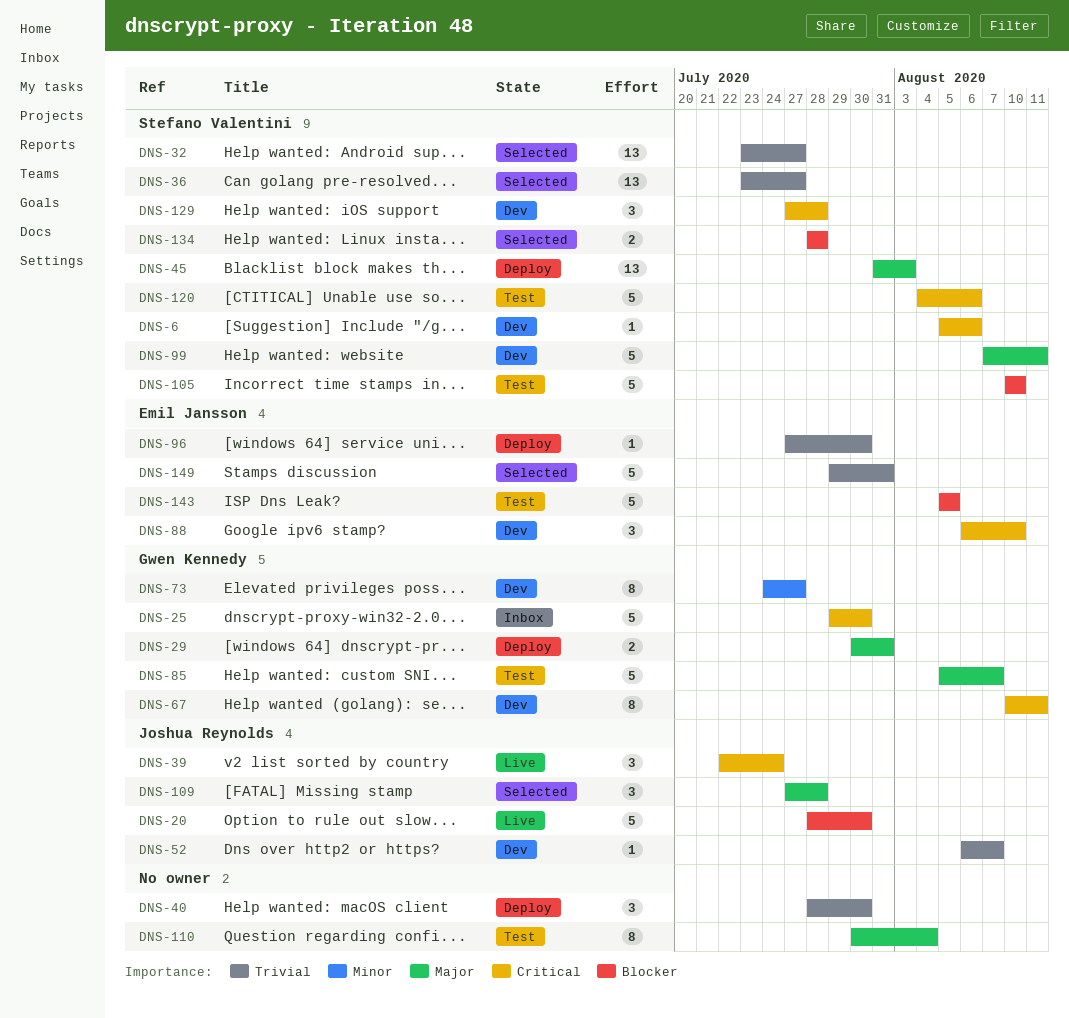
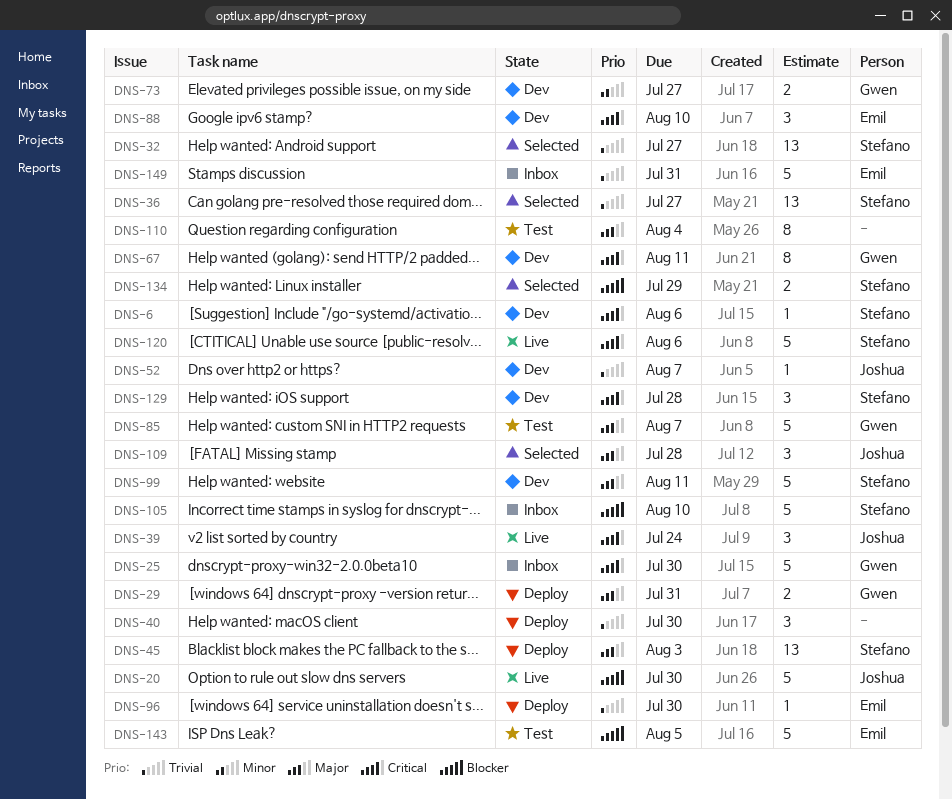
DNS-73, estimate: 8 -> 2
DNS-105, status: Test -> Inbox
DNS-120, status: Test -> Live
DNS-134, due: Jul 28 -> Jul 29
DNS-149, status: Selected -> Inbox

